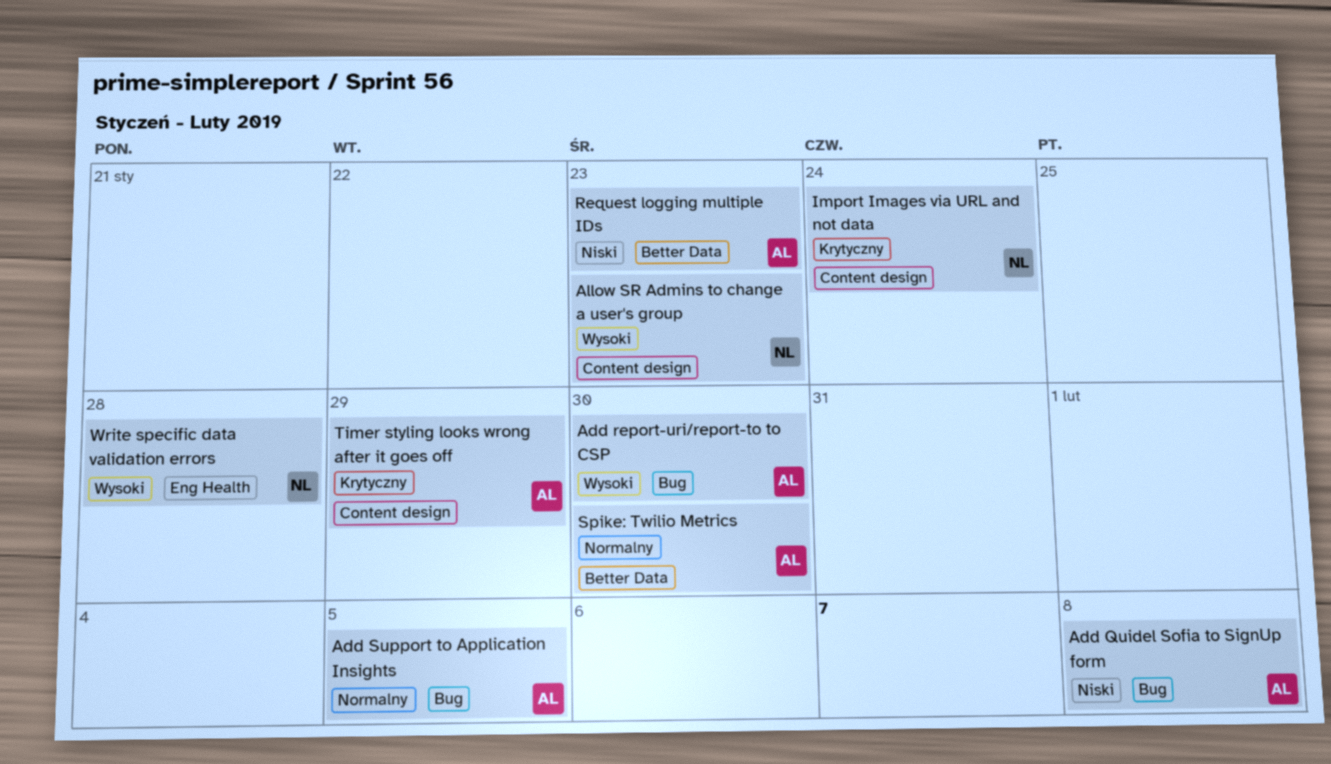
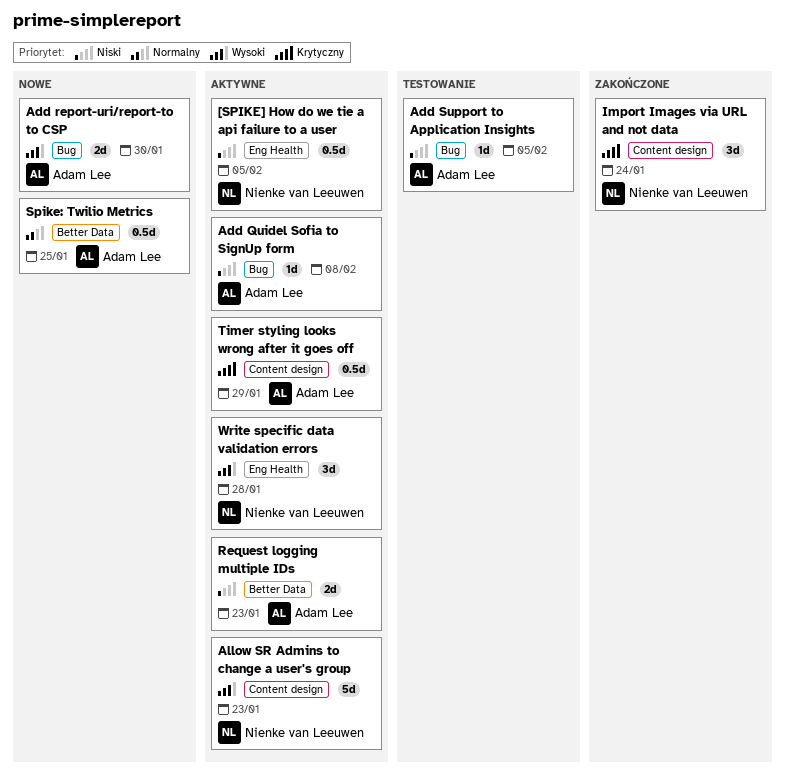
[SPIKE] How do we tie a api failure to a user: none -> present
Add Support to Application Insights, priority: Normalny -> Niski
Spike: Twilio Metrics, due: Jan 30 -> Jan 25

